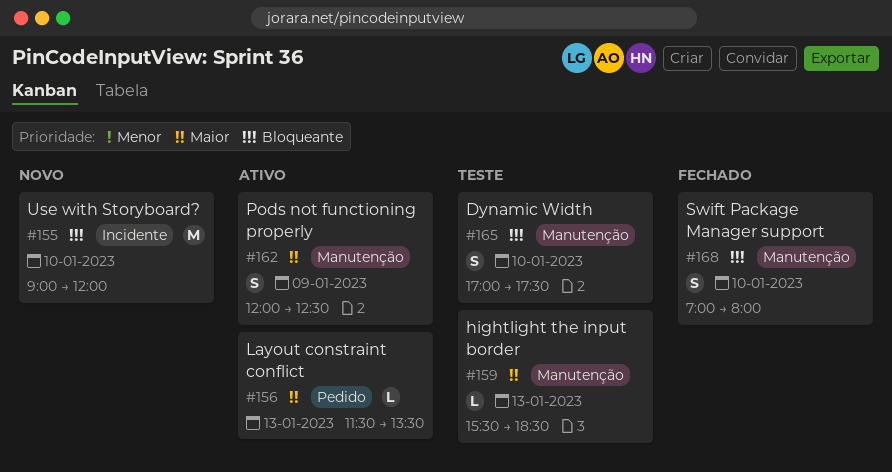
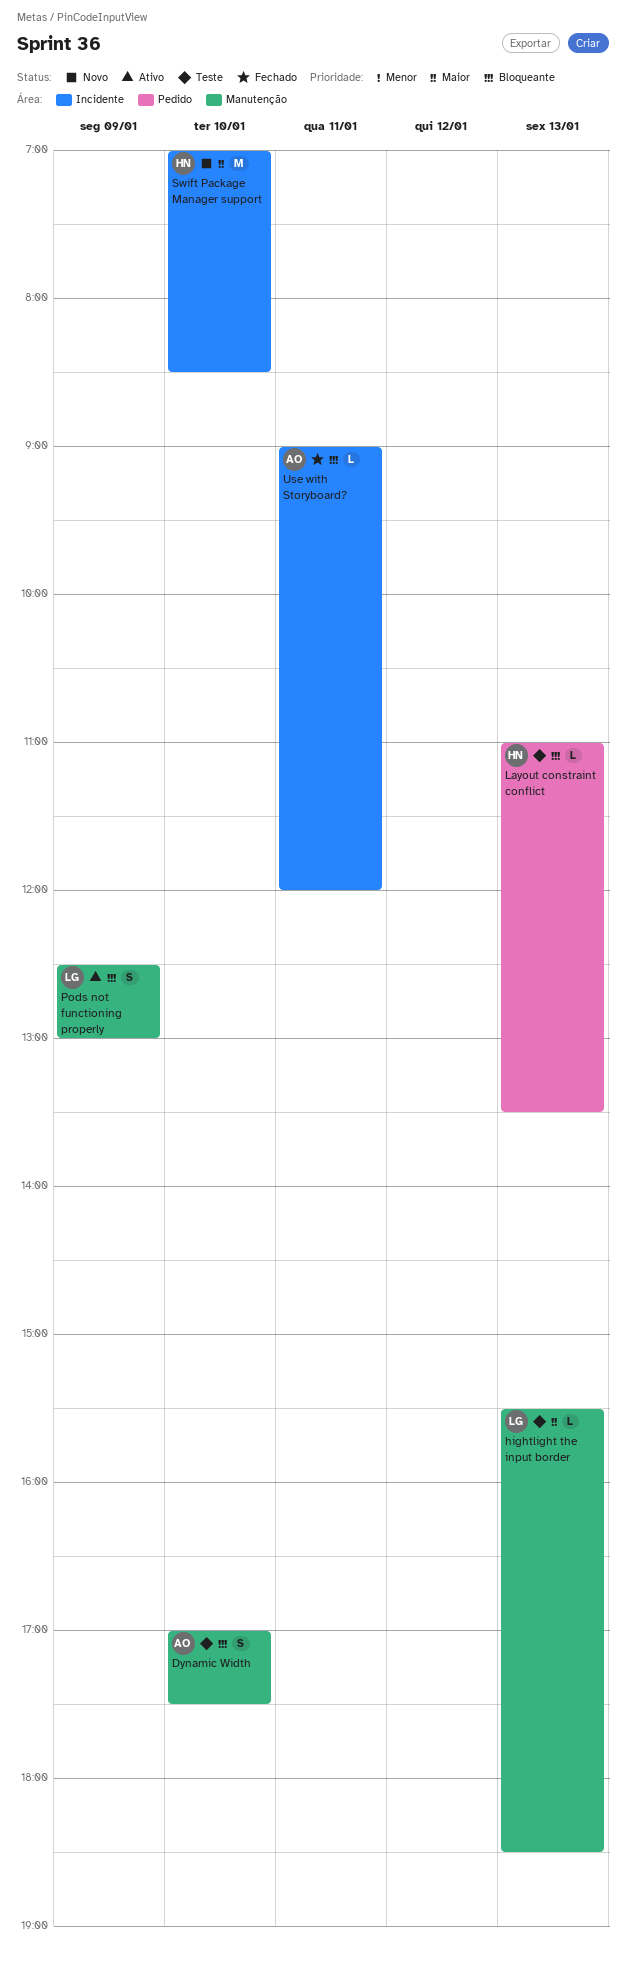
Layout constraint conflict, status: Ativo -> Teste
Layout constraint conflict, priority: Maior -> Bloqueante
Layout constraint conflict, begins: 11:30 -> 11:00
Pods not functioning properly, priority: Maior -> Bloqueante
Pods not functioning properly, begins: 12:00 -> 12:30
Pods not functioning properly, ends: 12:30 -> 13:00
Swift Package Manager support, status: Fechado -> Novo
Swift Package Manager support, priority: Bloqueante -> Maior
Swift Package Manager support, label: Manutenção -> Incidente
Swift Package Manager support, estimate: S -> M
Swift Package Manager support, ends: 08:00 -> 08:30
Use with Storyboard?, status: Novo -> Fechado
Use with Storyboard?, estimate: M -> L
Use with Storyboard?, day: Jan 10 -> Jan 11

